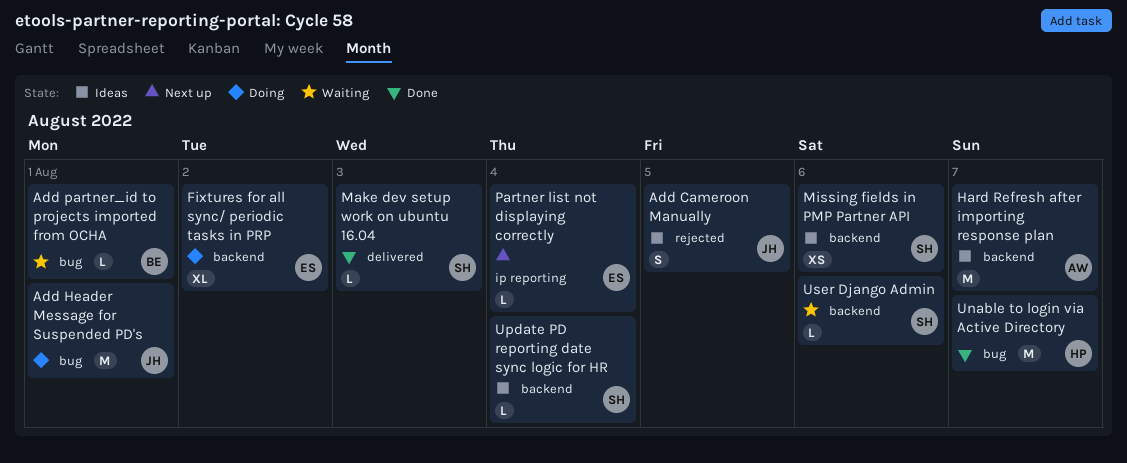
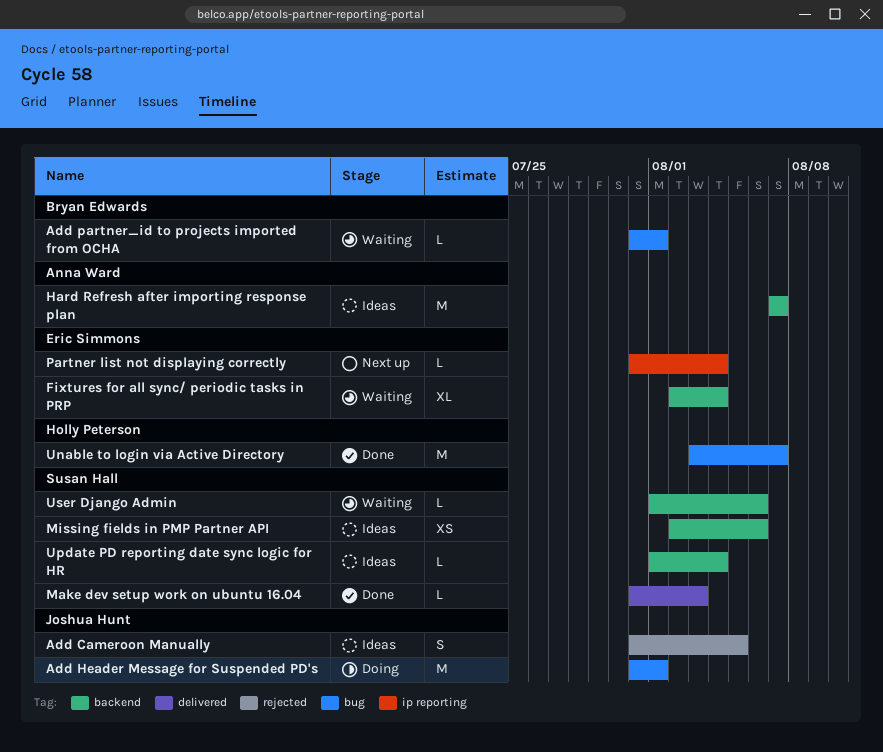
Fixtures for all sync/ periodic tasks in PRP, status: Doing -> Waiting
Fixtures for all sync/ periodic tasks in PRP, due: Aug 2 -> Aug 4

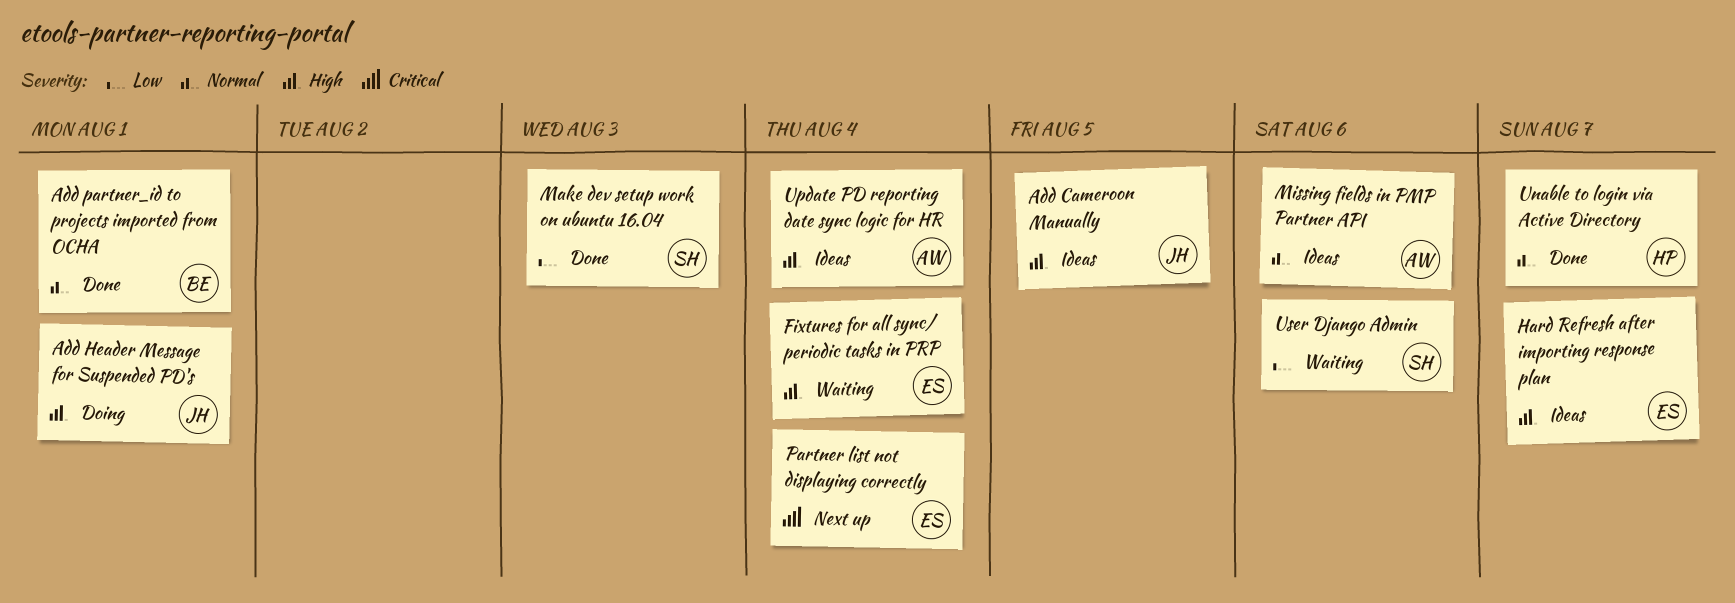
Add partner_id to projects imported from OCHA, status: Waiting -> Done
Hard Refresh after importing response plan, owner: Anna Ward -> Eric Simmons
Missing fields in PMP Partner API, owner: Susan Hall -> Anna Ward
Update PD reporting date sync logic for HR, owner: Susan Hall -> Anna Ward

